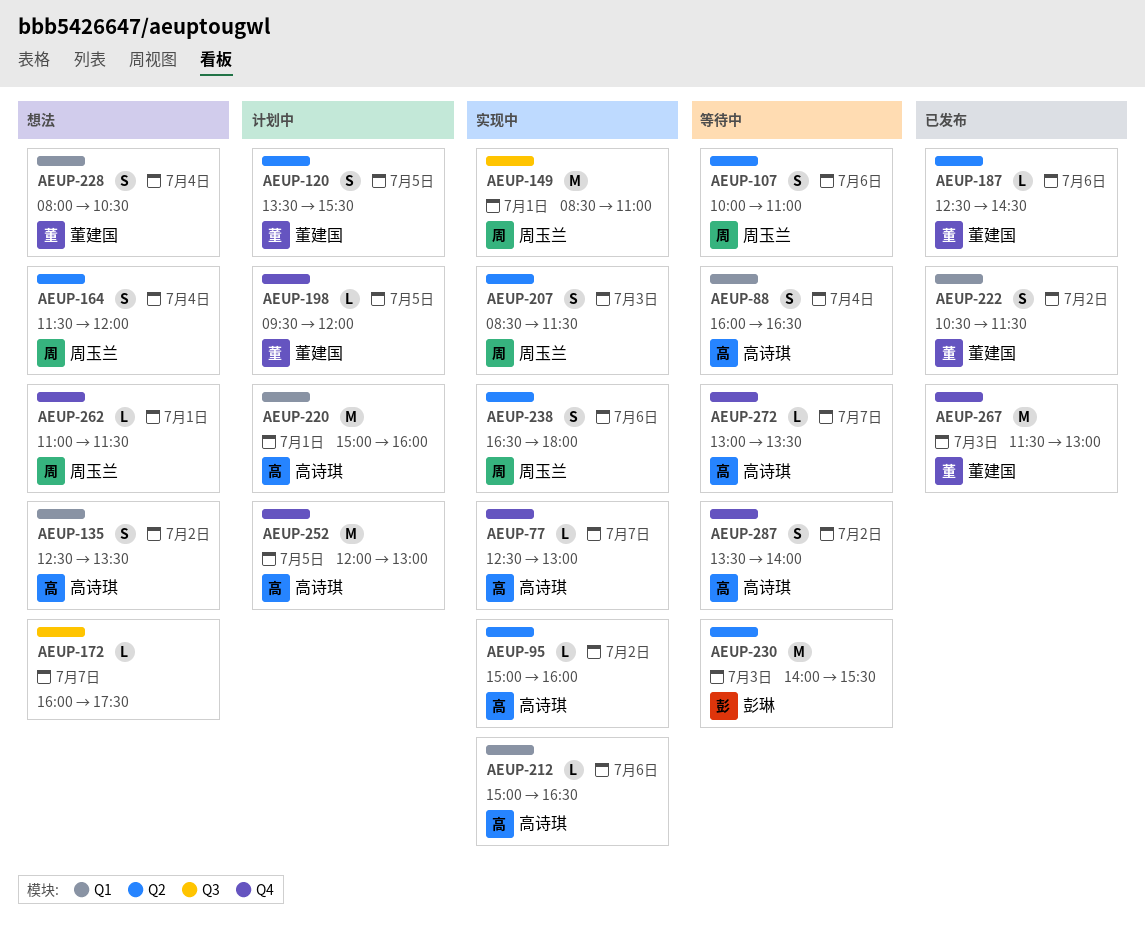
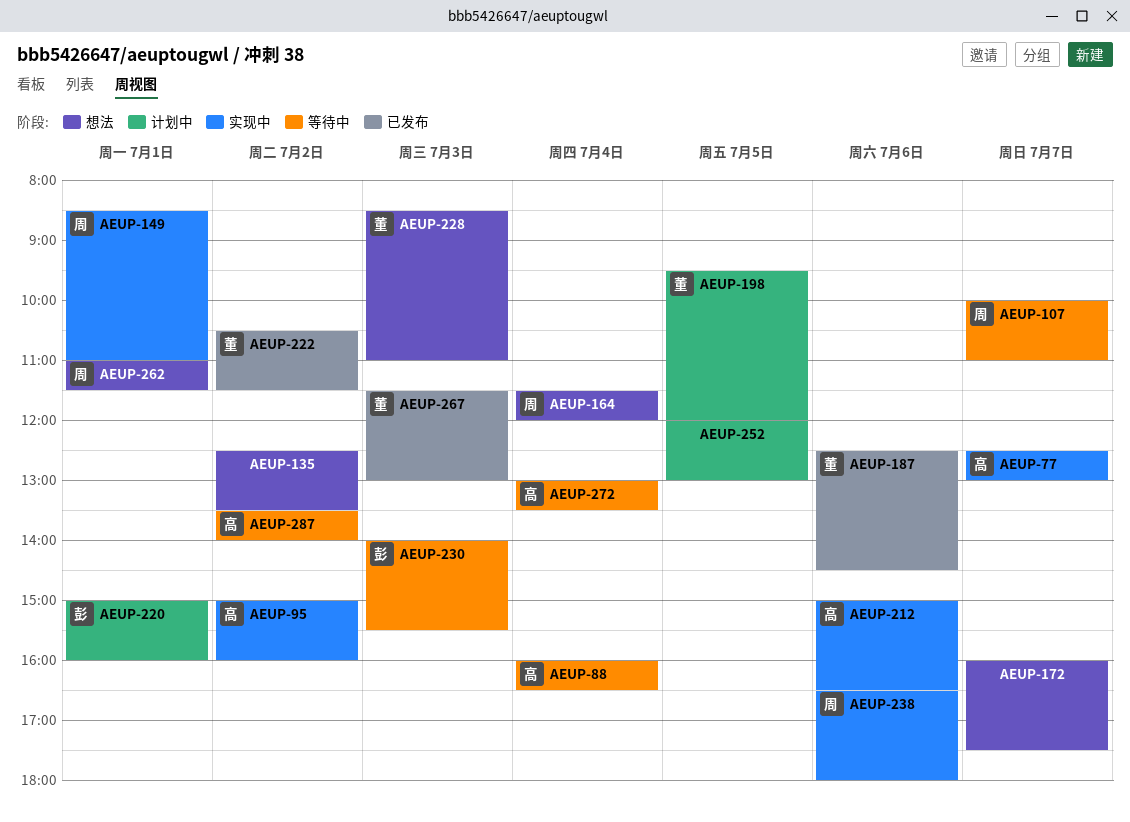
AEUP-107, day: Jul 6 -> Jul 7
AEUP-120: present -> none
AEUP-135, owner: 高诗琪 -> none
AEUP-207: present -> none
AEUP-220, owner: 高诗琪 -> 彭琳
AEUP-228, day: Jul 4 -> Jul 3
AEUP-228, begins: 08:00 -> 08:30
AEUP-228, ends: 10:30 -> 11:00
AEUP-252, owner: 高诗琪 -> none
AEUP-272, day: Jul 7 -> Jul 4

